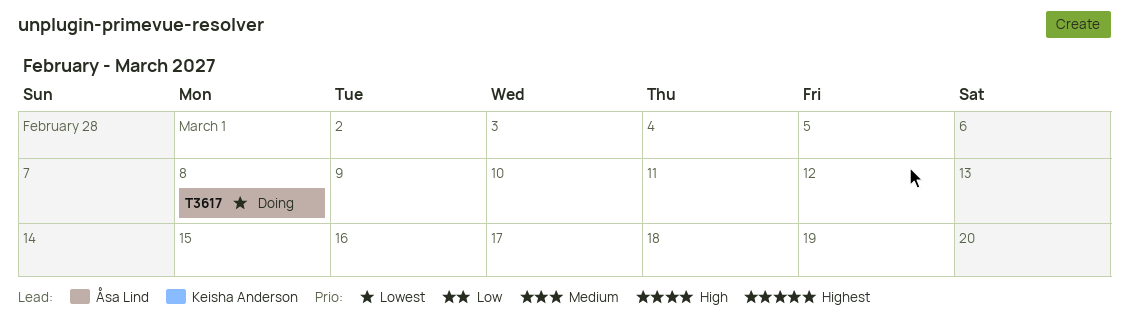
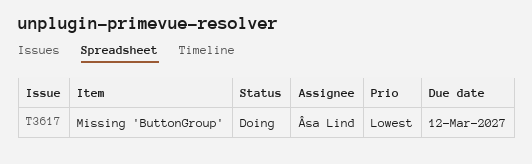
T3617, due: Mar 8 -> Mar 12

